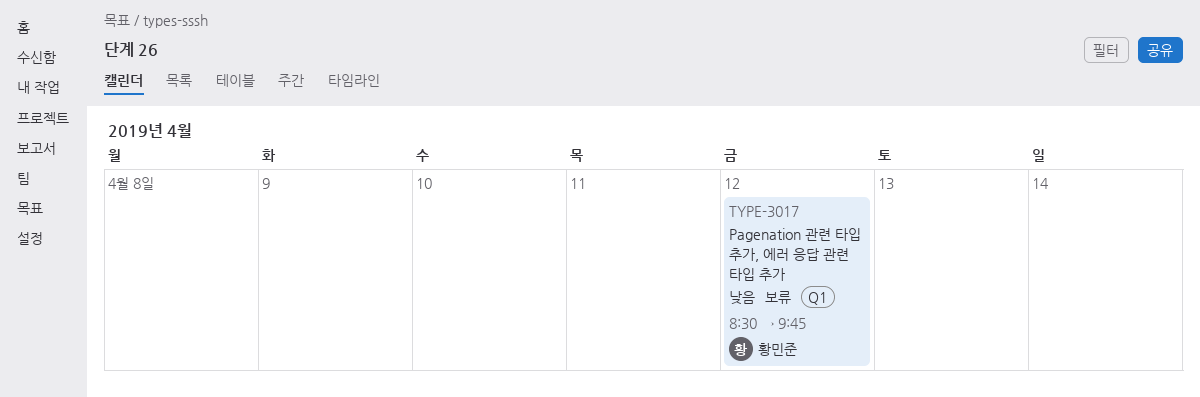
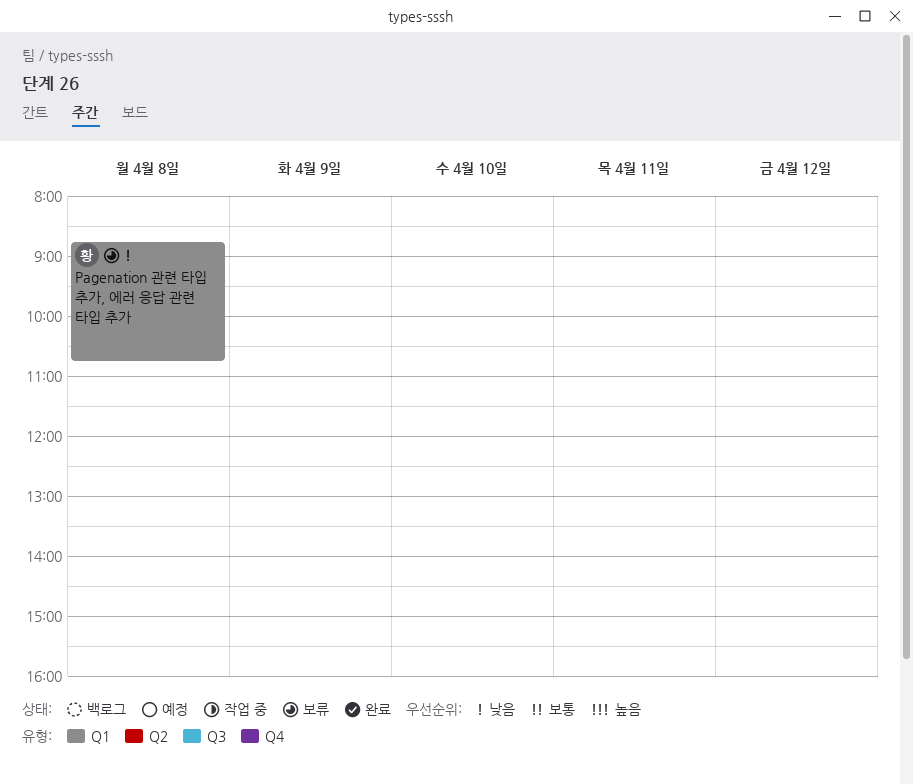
Pagenation 관련 타입 추가, 에러 응답 관련 타입 추가, day: Apr 12 -> Apr 8
Pagenation 관련 타입 추가, 에러 응답 관련 타입 추가, begins: 08:30 -> 08:45
Pagenation 관련 타입 추가, 에러 응답 관련 타입 추가, ends: 09:45 -> 10:45

